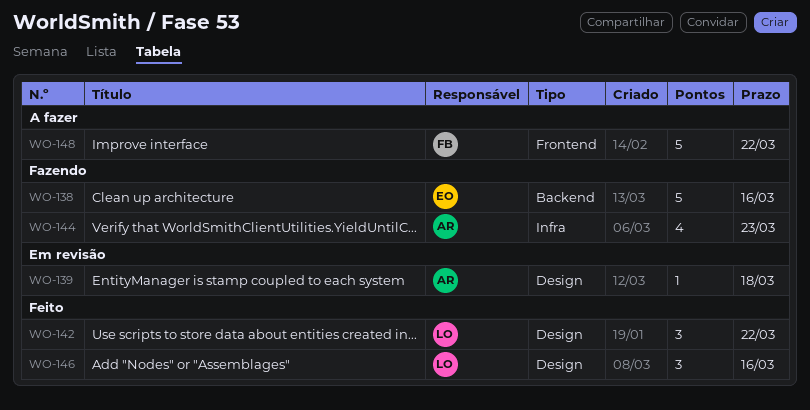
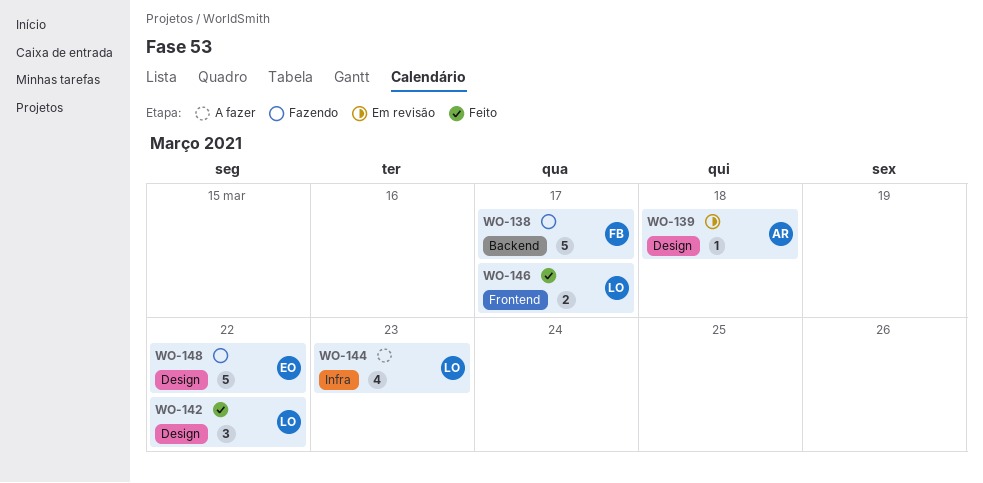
WO-138, owner: EO -> FB
WO-138, due: Mar 16 -> Mar 17
WO-144, status: Fazendo -> A fazer
WO-144, owner: AR -> LO
WO-146, label: Design -> Frontend
WO-146, estimate: 3 -> 2
WO-146, due: Mar 16 -> Mar 17
WO-148, status: A fazer -> Fazendo
WO-148, owner: FB -> EO
WO-148, label: Frontend -> Design

